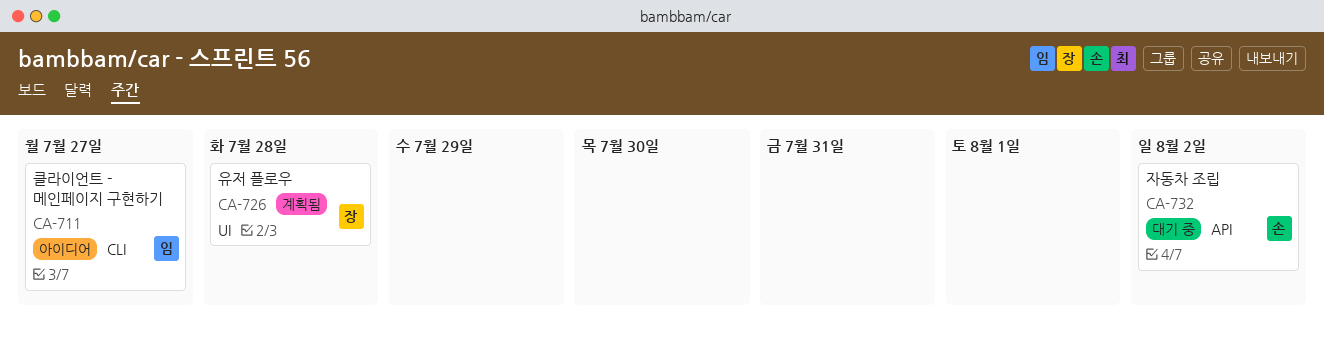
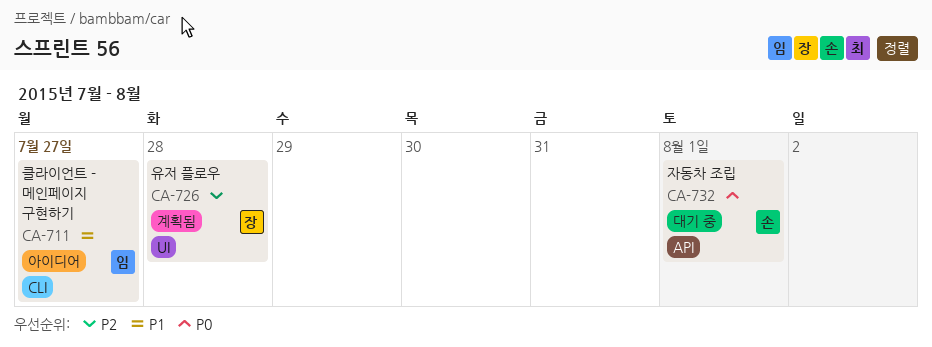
CA-732, due: Aug 2 -> Aug 1

